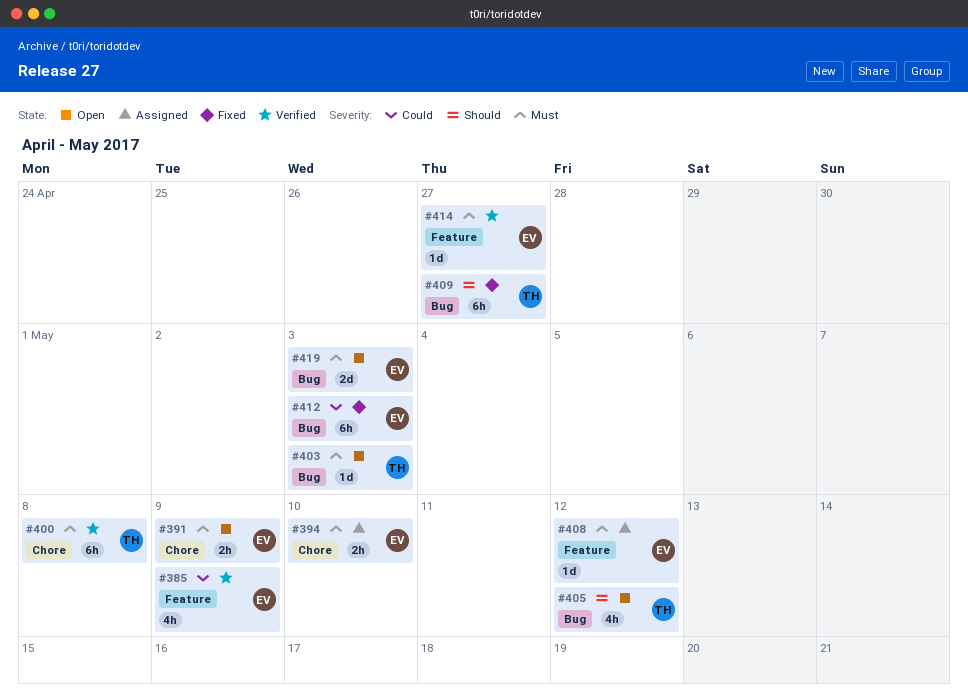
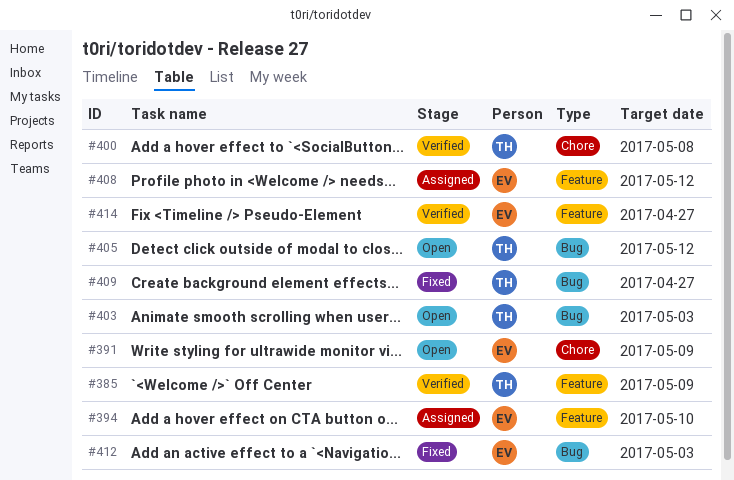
#385, owner: EV -> TH
#394, label: Chore -> Feature
#419: present -> none

